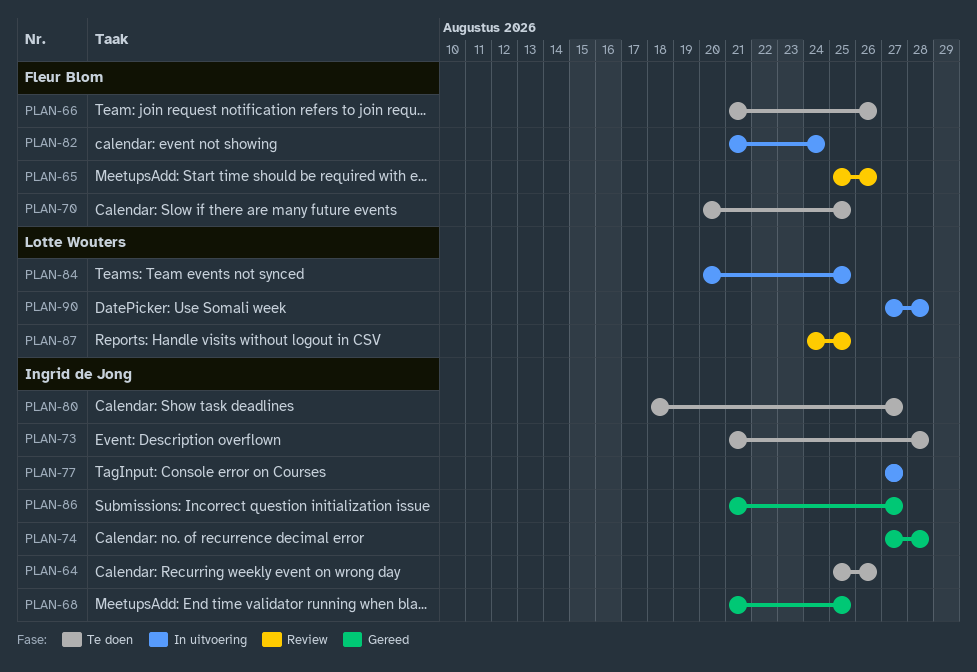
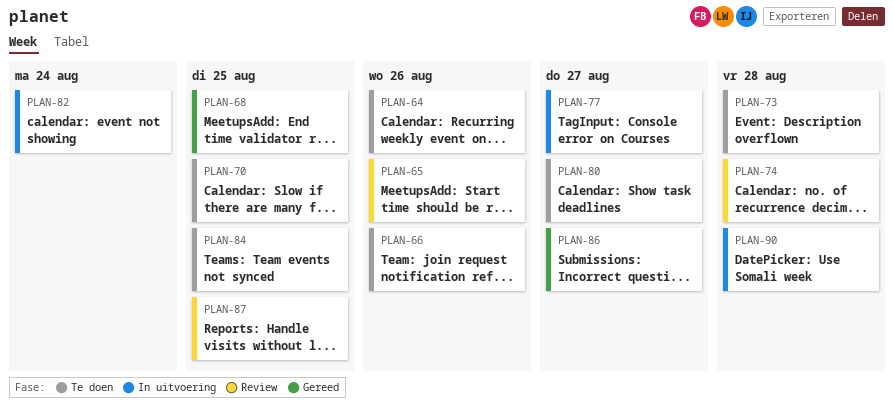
PLAN-74, status: Gereed -> Review
PLAN-84, status: In uitvoering -> Te doen

